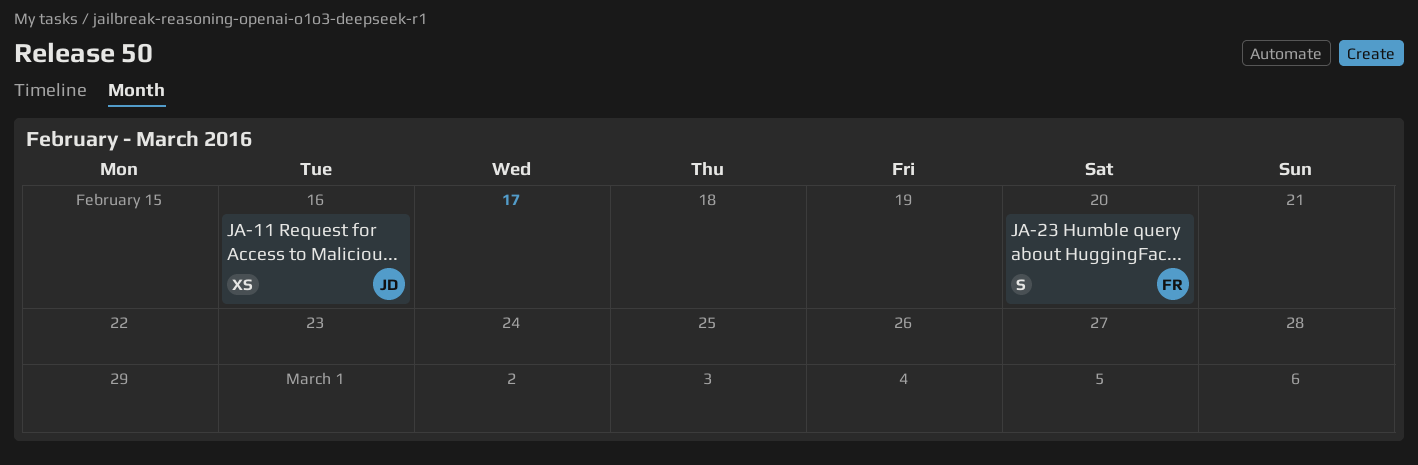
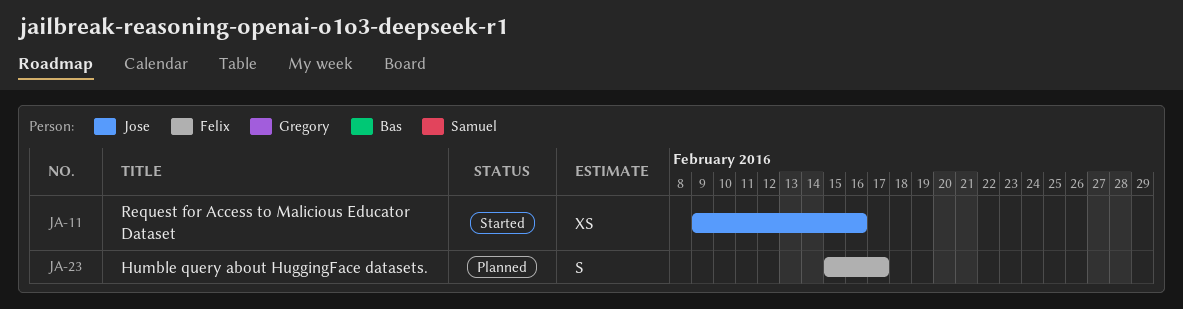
JA-23, due: Feb 20 -> Feb 17

